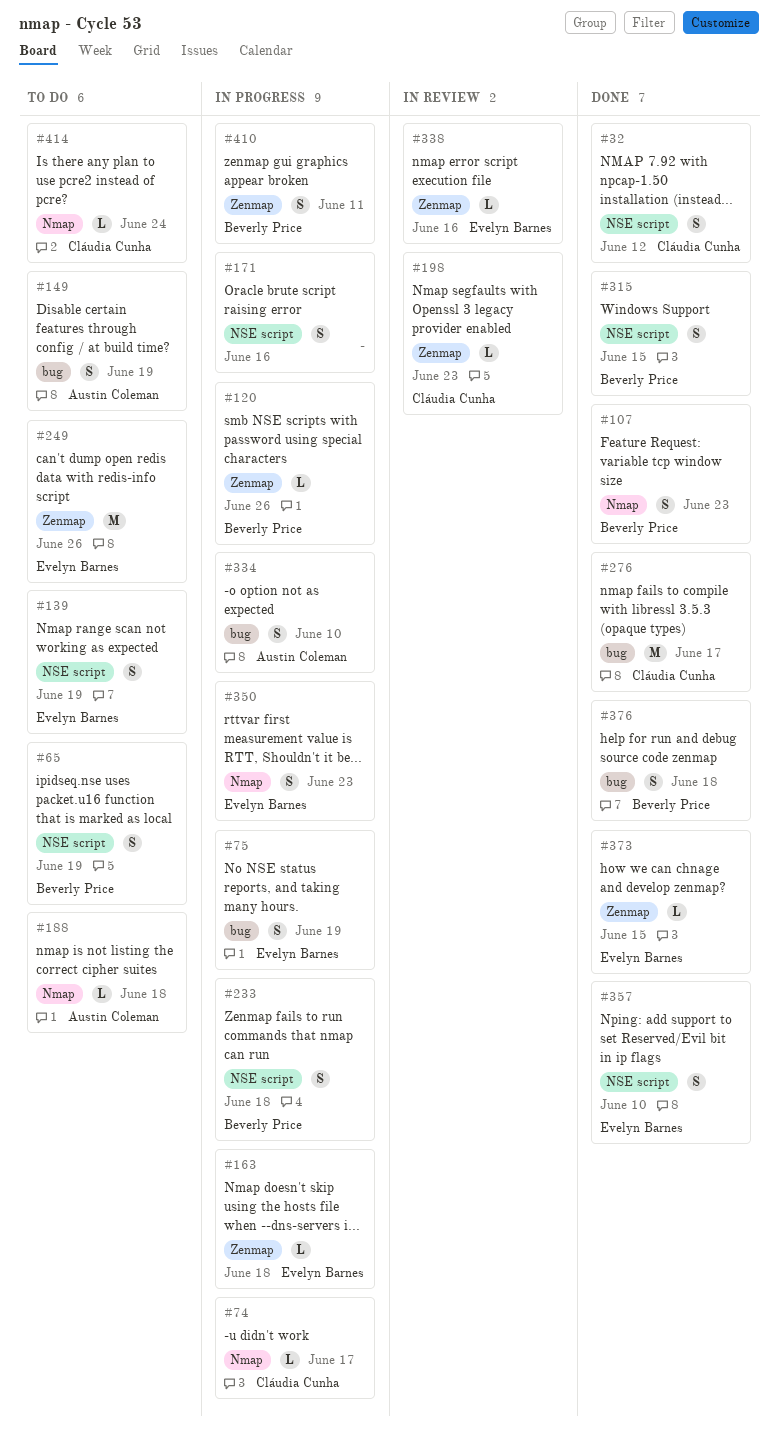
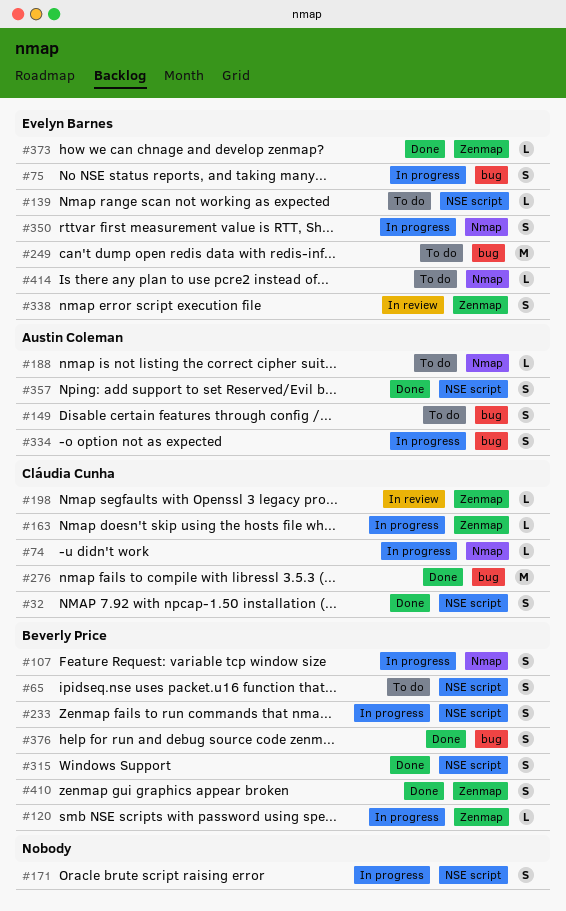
#107, status: Done -> In progress
#139, estimate: S -> L
#163, owner: Evelyn Barnes -> Cláudia Cunha
#249, label: Zenmap -> bug
#338, estimate: L -> S
#357, owner: Evelyn Barnes -> Austin Coleman
#410, status: In progress -> Done
#414, owner: Cláudia Cunha -> Evelyn Barnes

